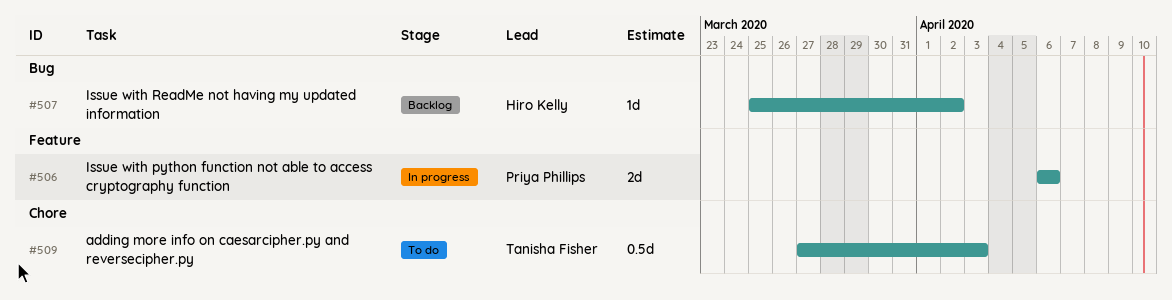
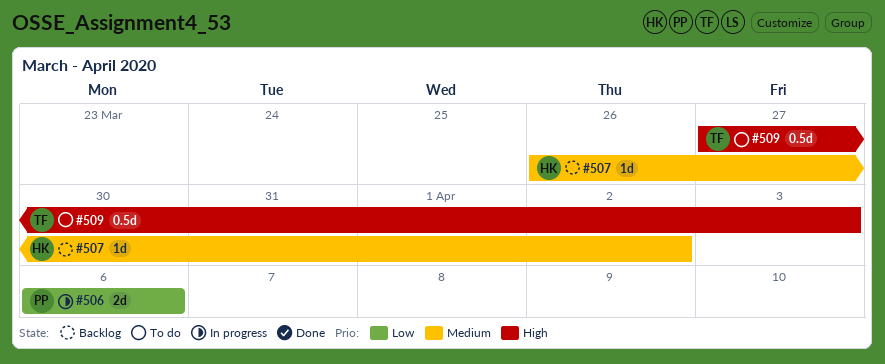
#507, start: Mar 25 -> Mar 26

